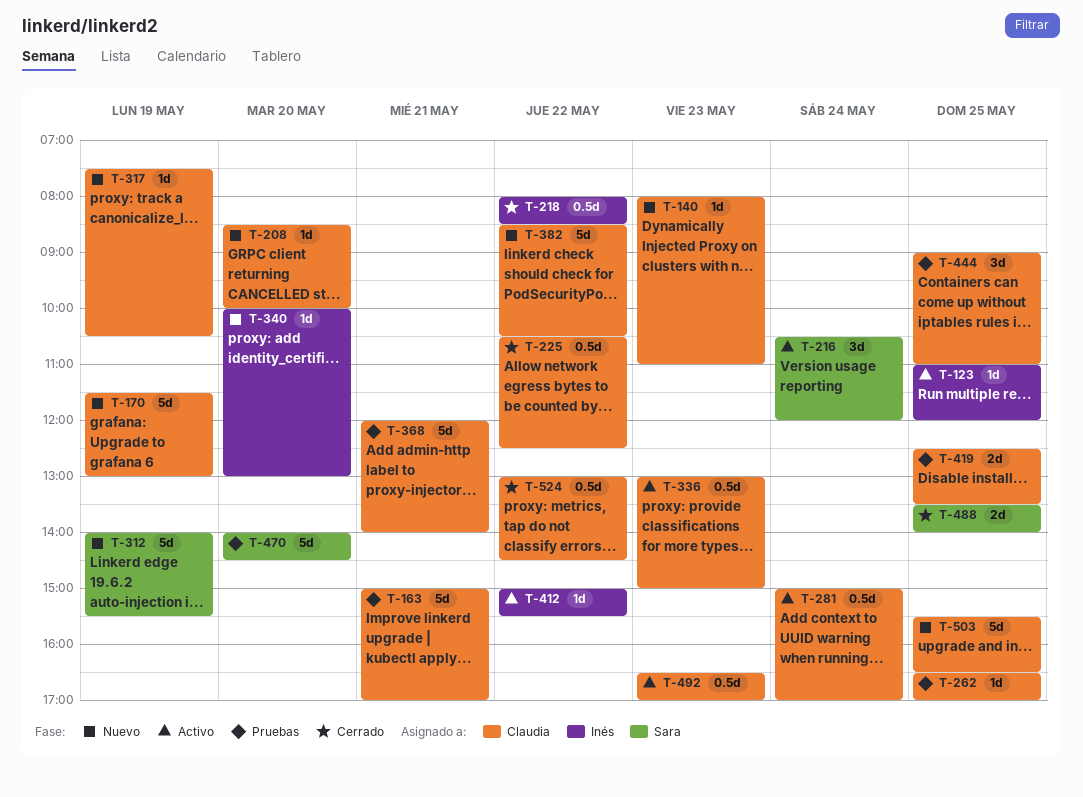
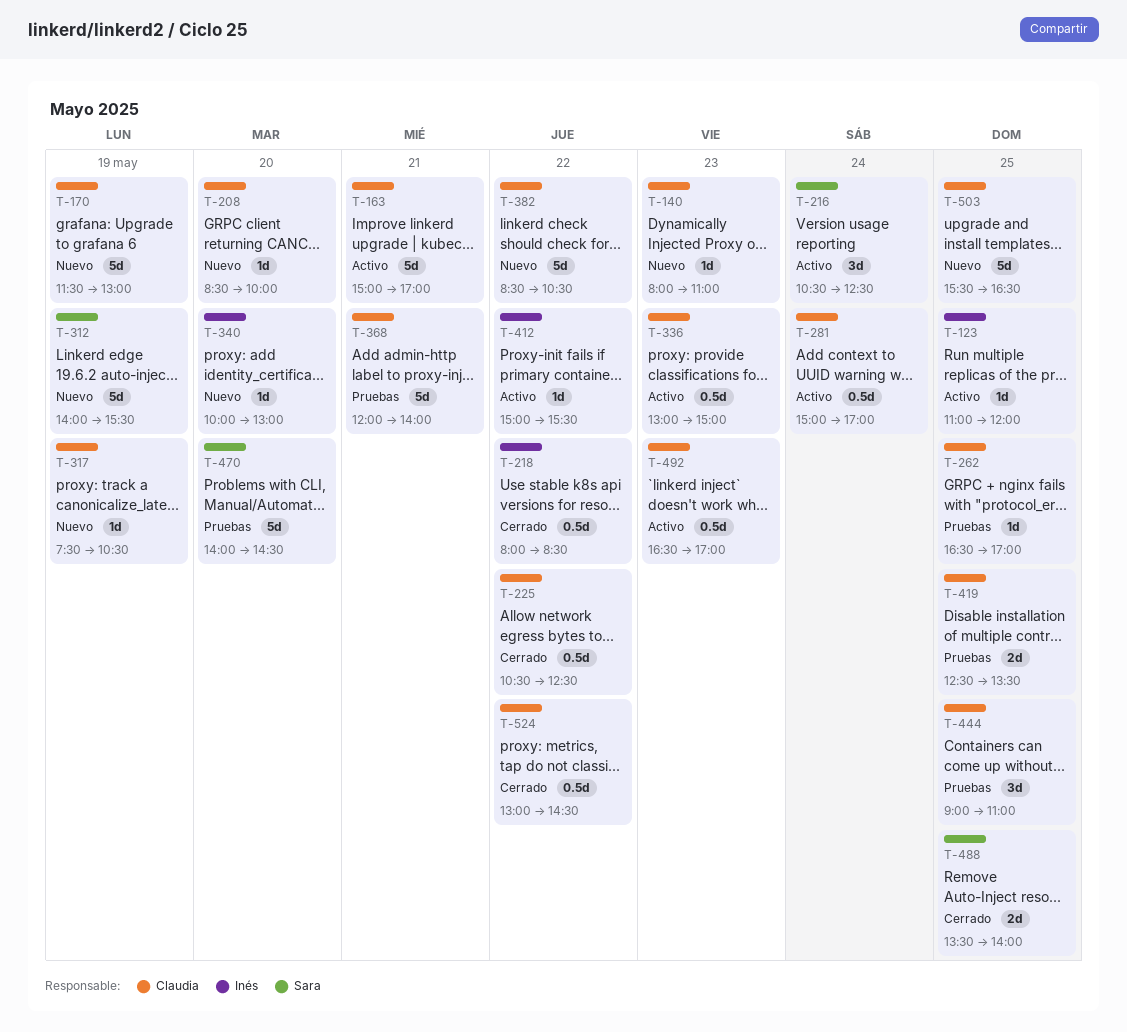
T-163, status: Pruebas -> Activo
T-216, ends: 12:00 -> 12:30

